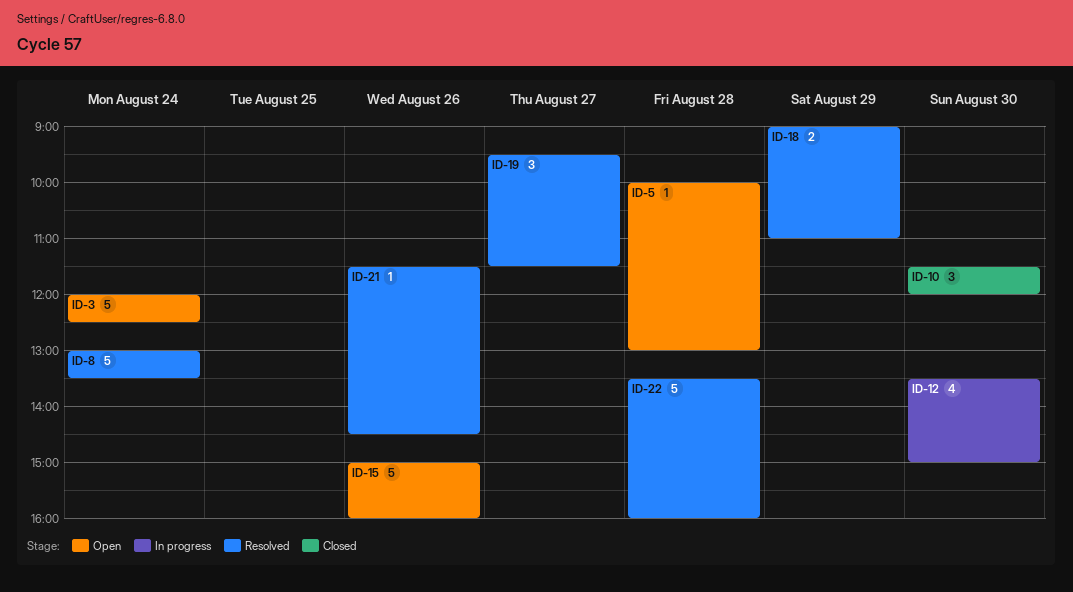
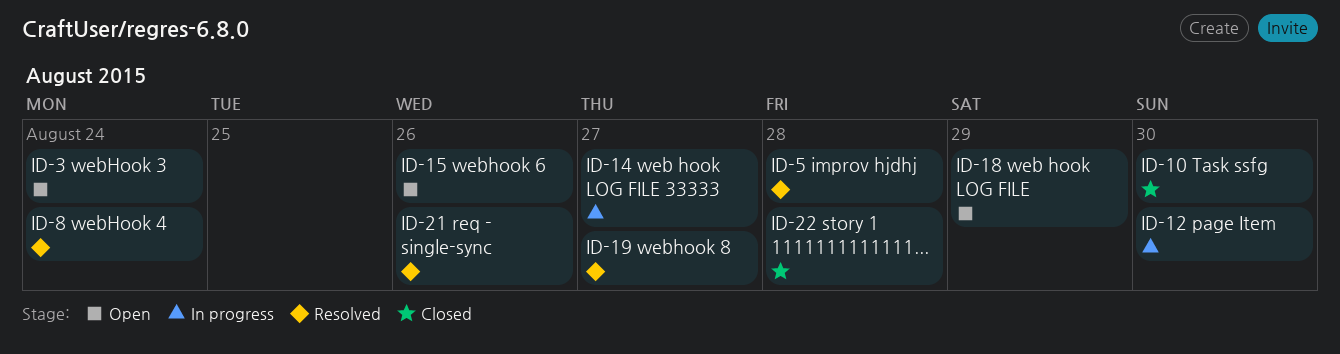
ID-5, status: Open -> Resolved
ID-14: none -> present
ID-18, status: Resolved -> Open
ID-22, status: Resolved -> Closed

